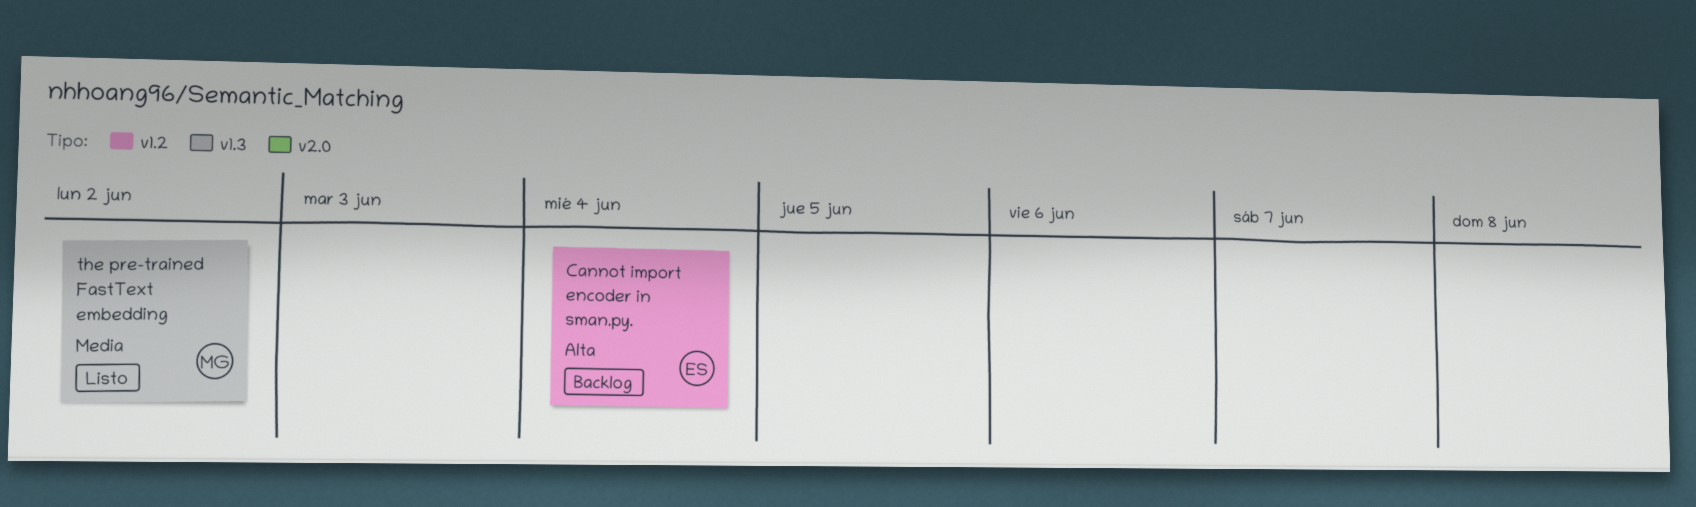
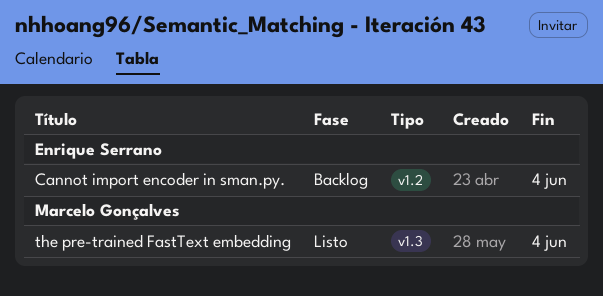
the pre-trained FastText embedding, due: Jun 2 -> Jun 4

